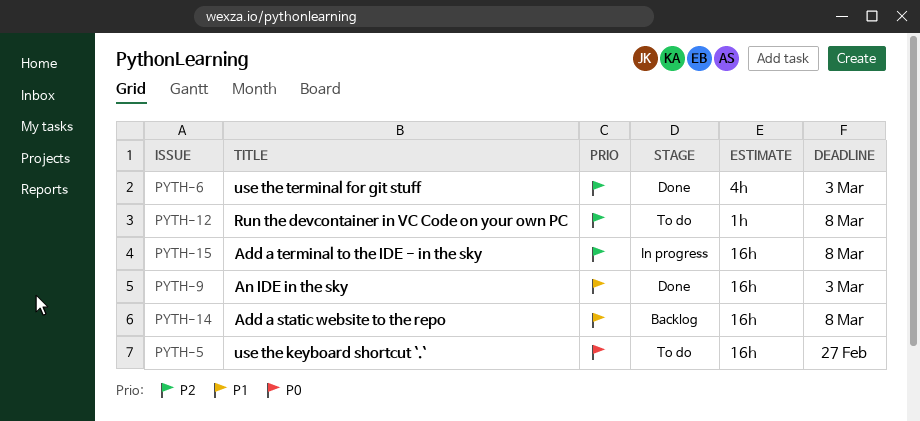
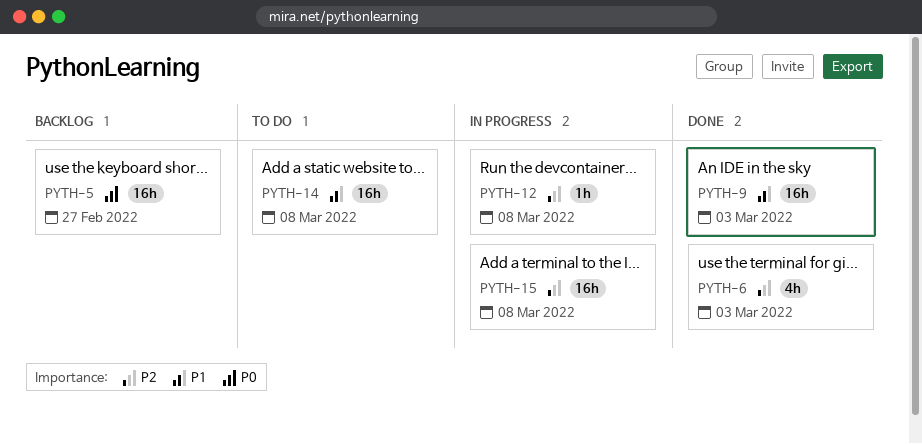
PYTH-5, status: To do -> Backlog
PYTH-12, status: To do -> In progress
PYTH-14, status: Backlog -> To do

